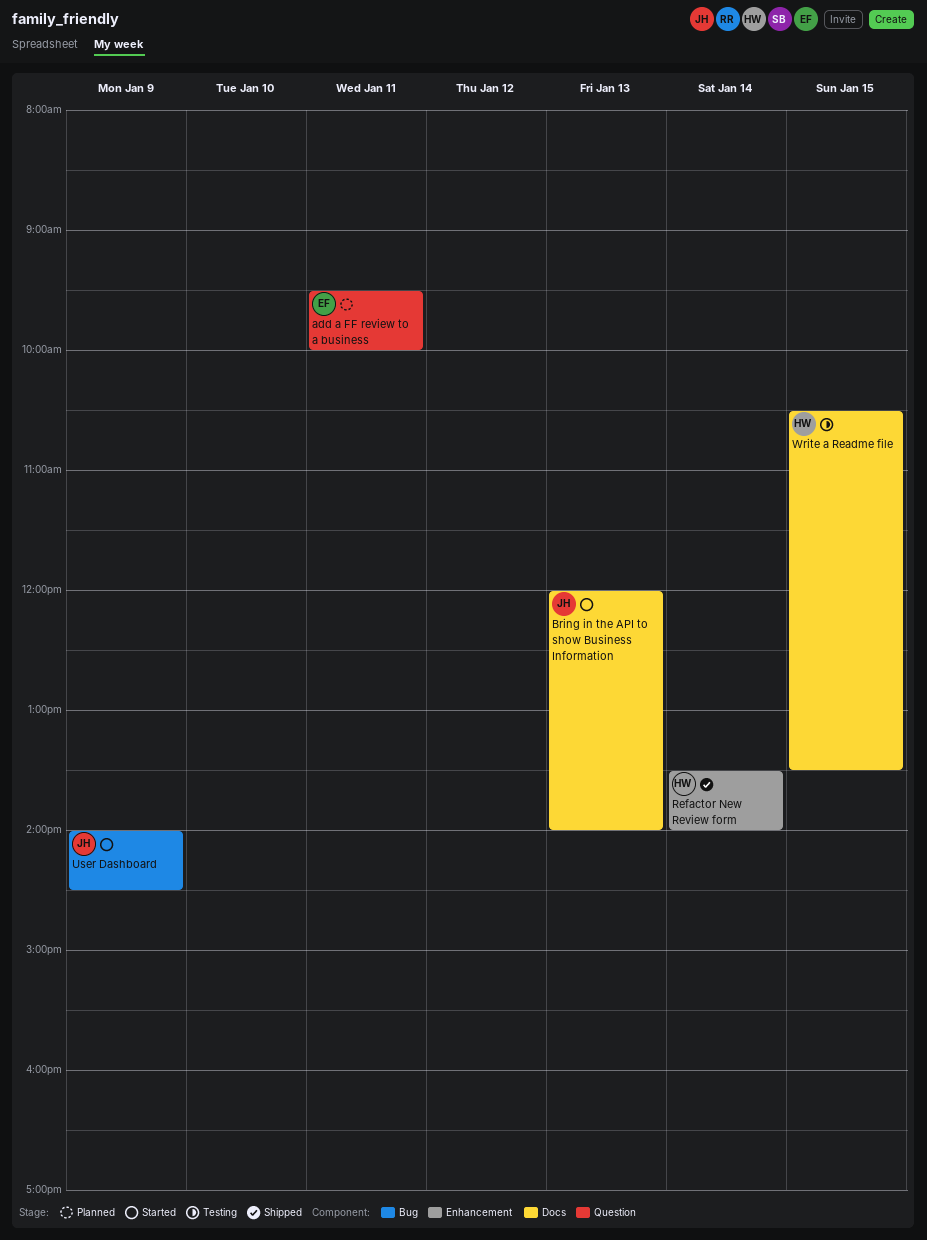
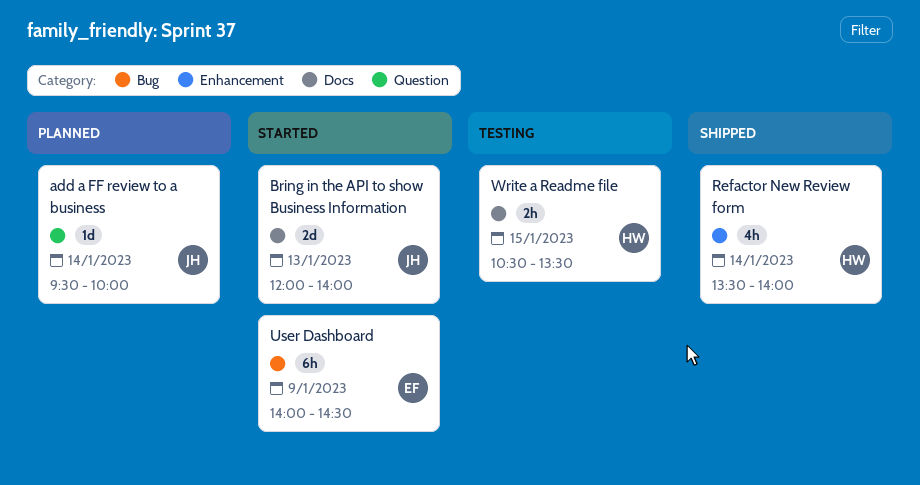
add a FF review to a business, owner: EF -> JH
add a FF review to a business, day: Jan 11 -> Jan 14
User Dashboard, owner: JH -> EF

